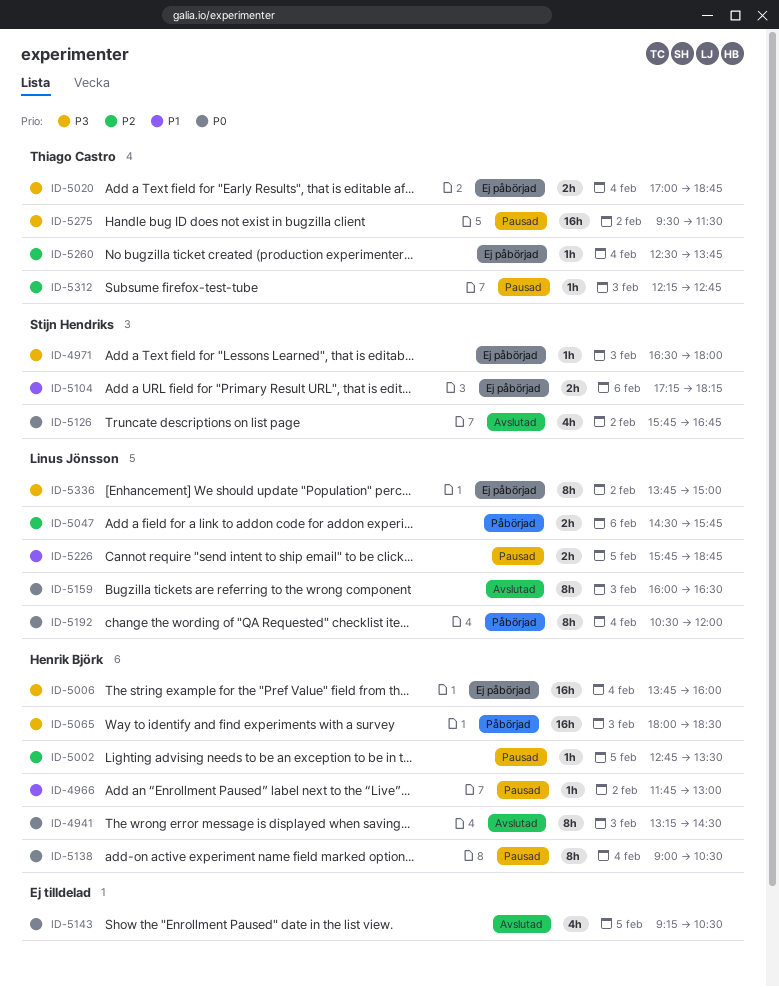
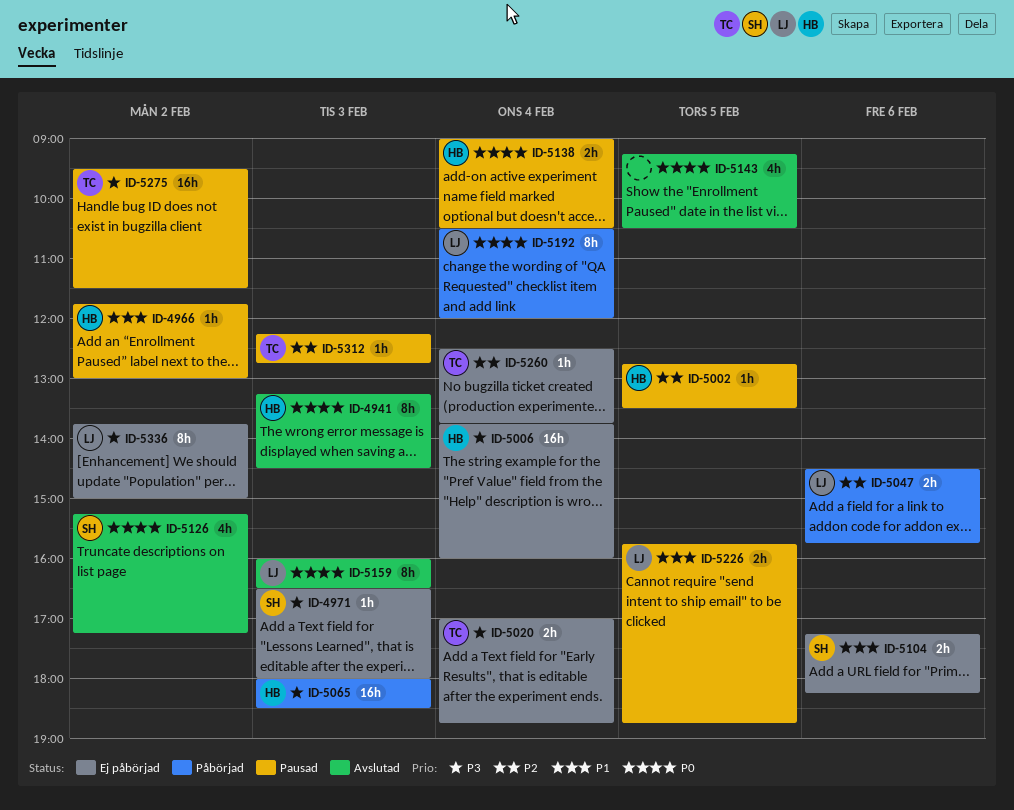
ID-5126, begins: 15:45 -> 15:15
ID-5126, ends: 16:45 -> 17:15
ID-5138, estimate: 8h -> 2h

